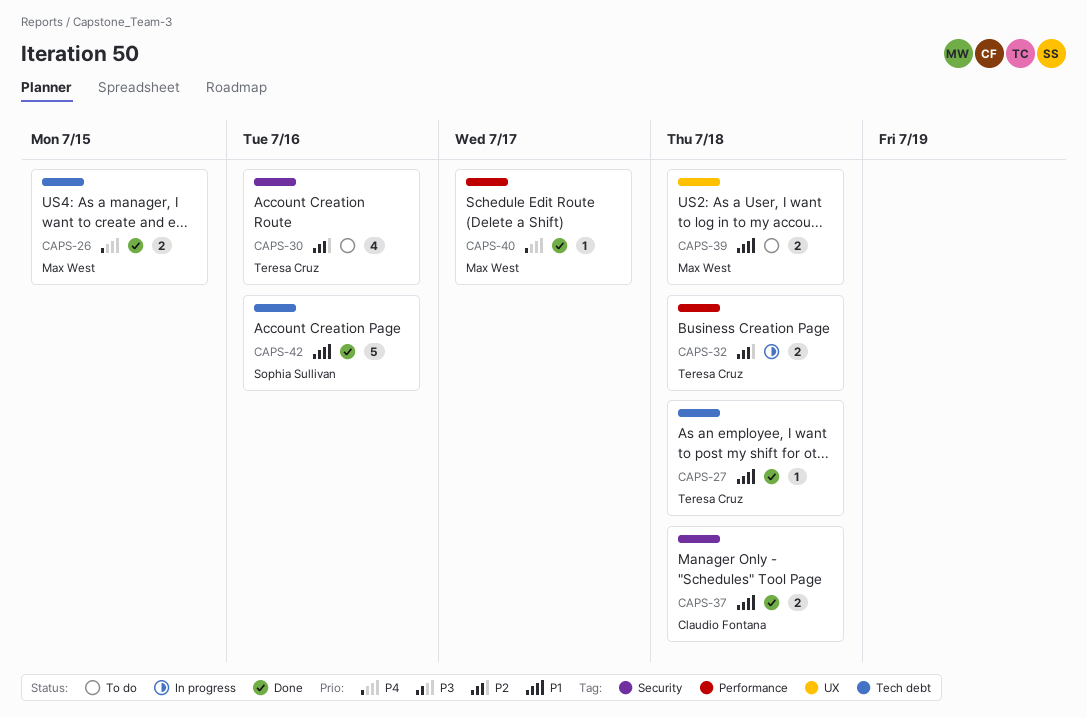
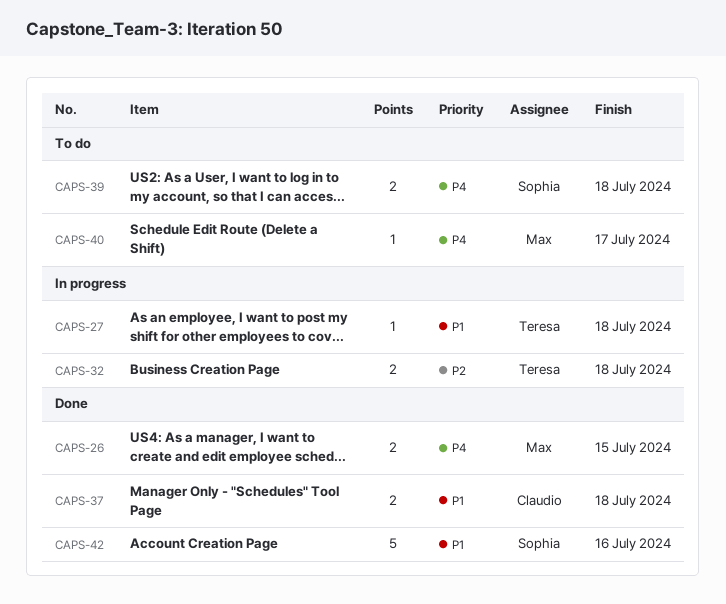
CAPS-27, status: Done -> In progress
CAPS-30: present -> none
CAPS-39, owner: Max West -> Sophia Sullivan
CAPS-39, priority: P1 -> P4
CAPS-40, status: Done -> To do

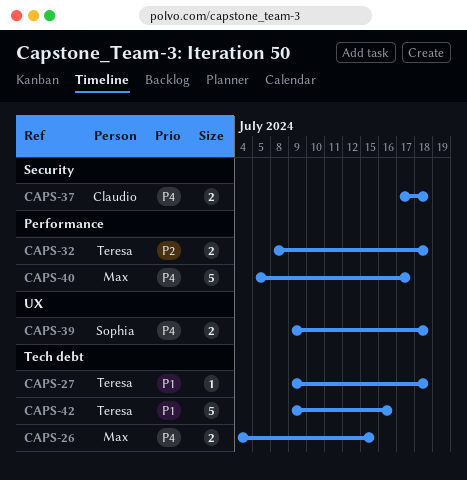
CAPS-37, priority: P1 -> P4
CAPS-40, estimate: 1 -> 5
CAPS-42, owner: Sophia -> Teresa

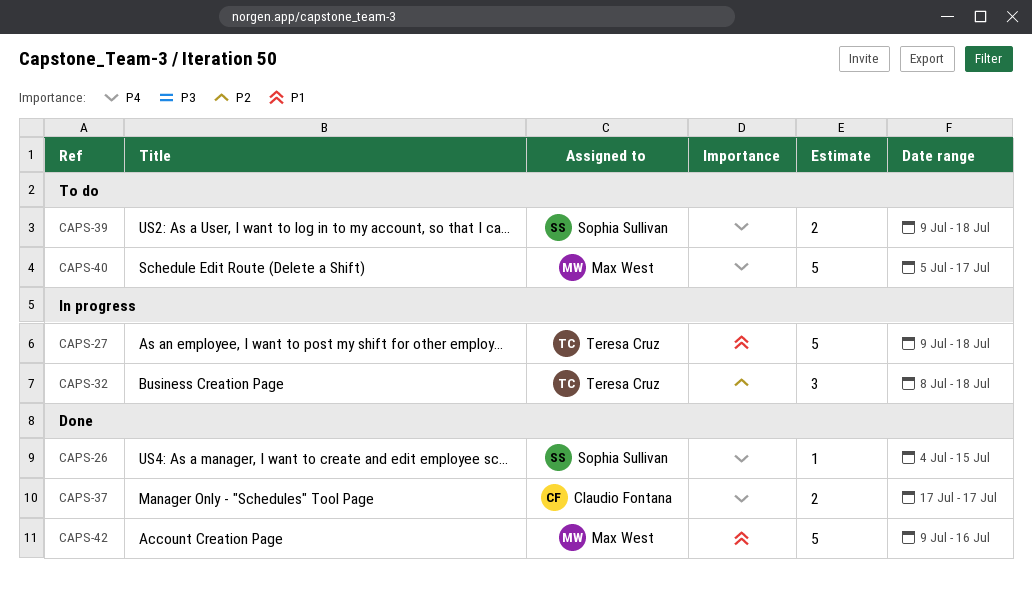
CAPS-26, owner: Max West -> Sophia Sullivan
CAPS-26, estimate: 2 -> 1
CAPS-27, estimate: 1 -> 5
CAPS-32, estimate: 2 -> 3
CAPS-37, due: Jul 18 -> Jul 17
CAPS-42, owner: Teresa Cruz -> Max West

